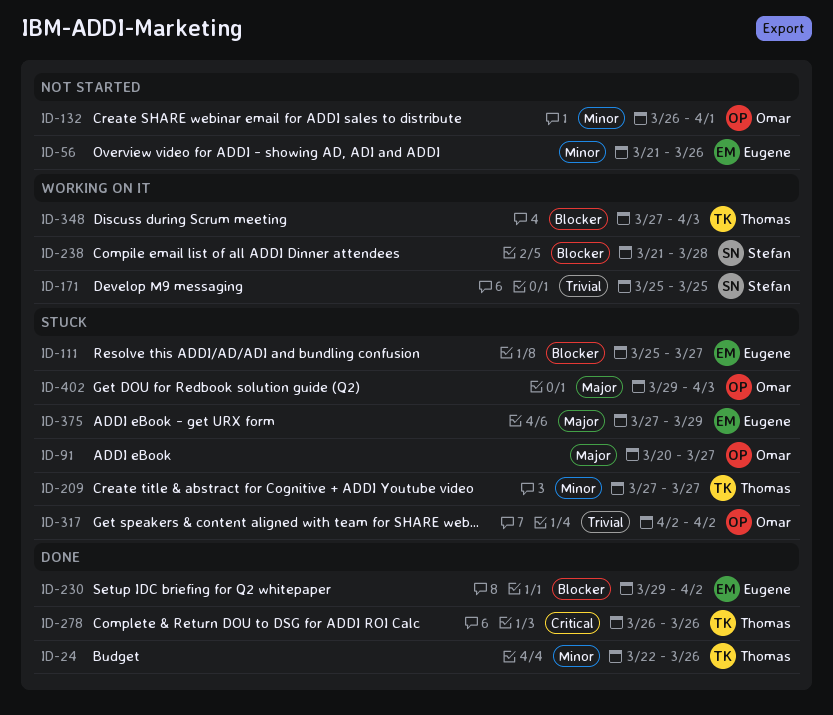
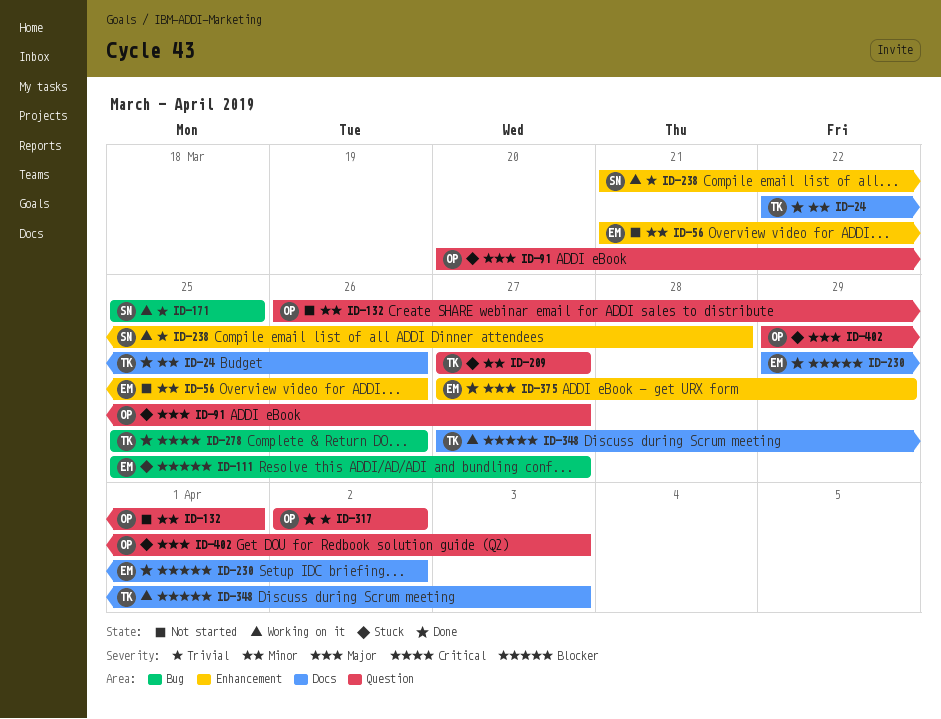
ID-238, priority: Blocker -> Trivial
ID-278, start: Mar 26 -> Mar 25
ID-317, status: Stuck -> Done
ID-375, status: Stuck -> Done

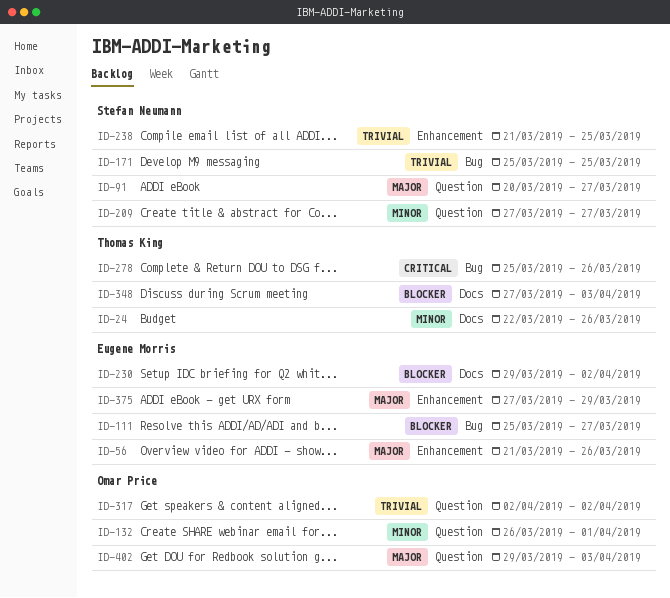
ID-56, priority: Minor -> Major
ID-91, owner: Omar Price -> Stefan Neumann
ID-209, owner: Thomas King -> Stefan Neumann
ID-238, due: Mar 28 -> Mar 25

